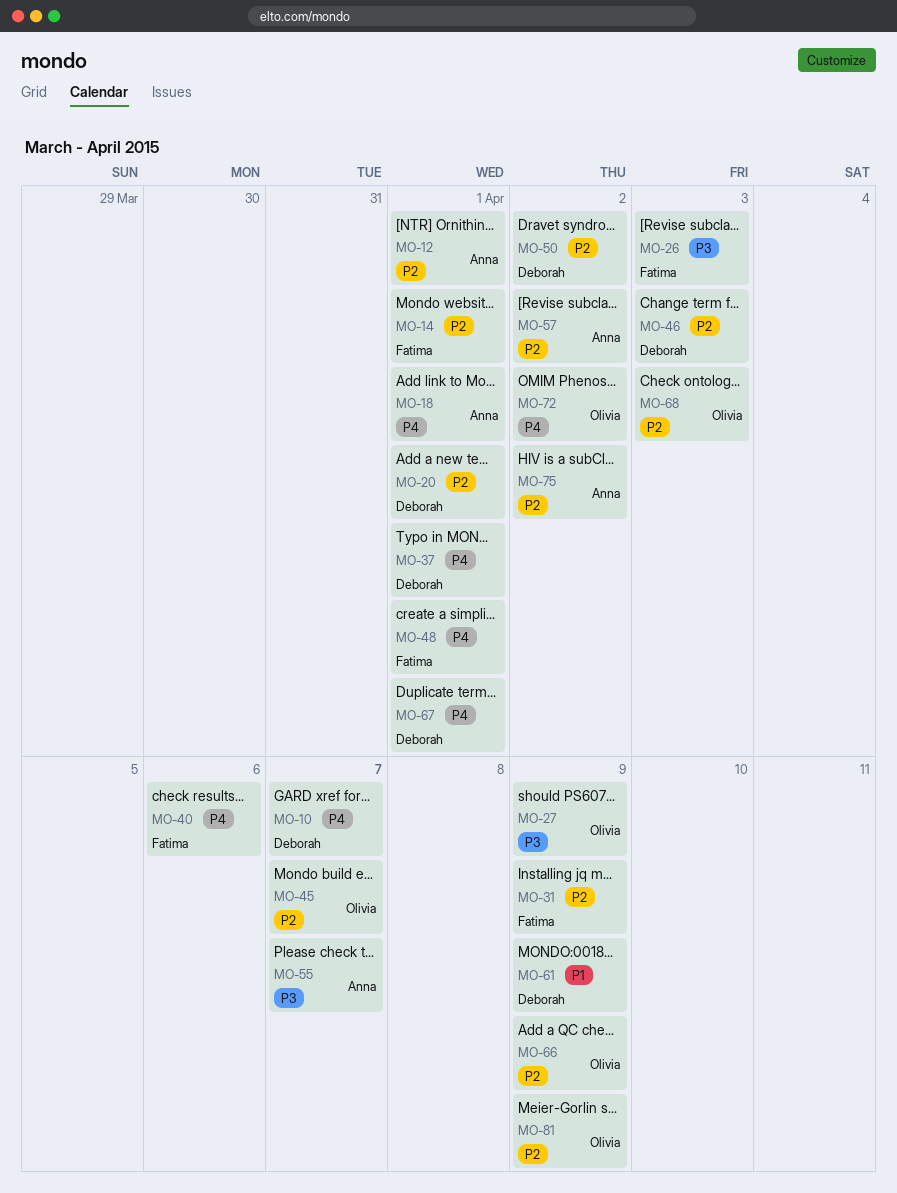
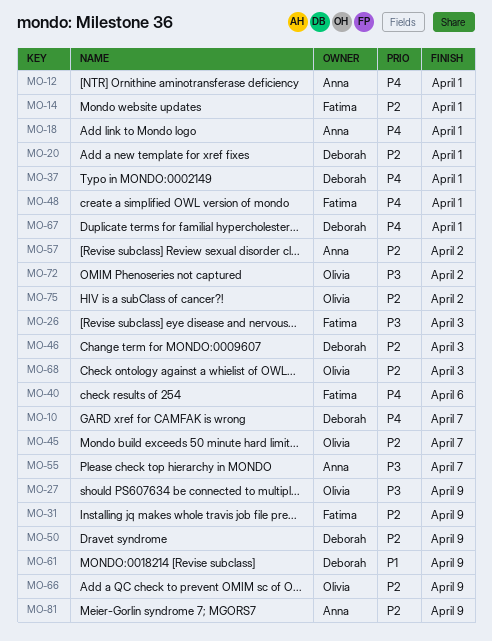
MO-12, priority: P2 -> P4
MO-50, due: Apr 2 -> Apr 9
MO-72, priority: P4 -> P3
MO-75, owner: Anna -> Olivia
MO-81, owner: Olivia -> Anna

